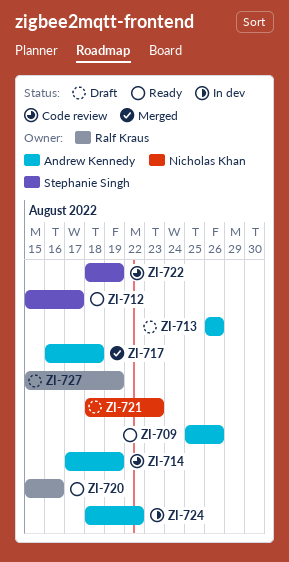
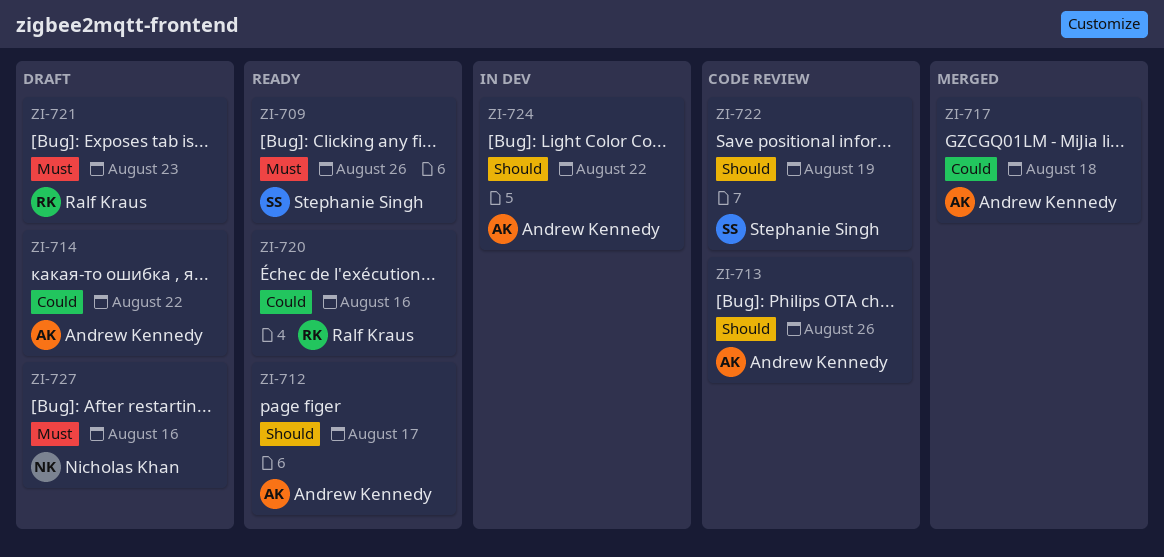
ZI-709, owner: Andrew Kennedy -> Stephanie Singh
ZI-712, owner: Stephanie Singh -> Andrew Kennedy
ZI-713, status: Draft -> Code review
ZI-714, status: Code review -> Draft
ZI-714, due: Aug 19 -> Aug 22
ZI-721, owner: Nicholas Khan -> Ralf Kraus
ZI-727, owner: Ralf Kraus -> Nicholas Khan
ZI-727, due: Aug 19 -> Aug 16

